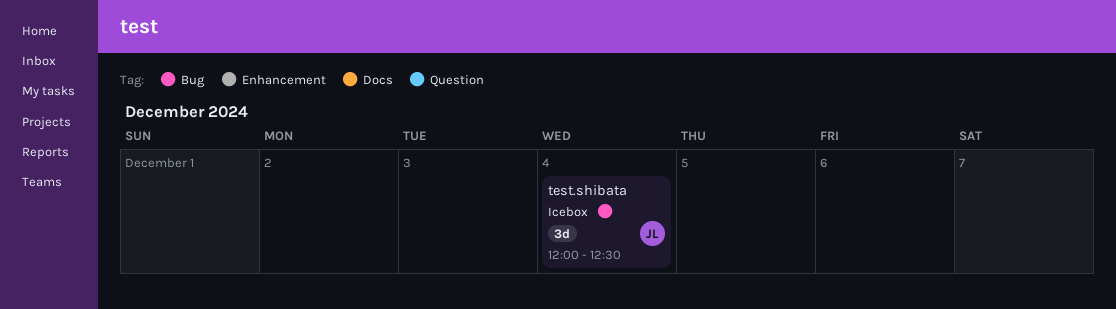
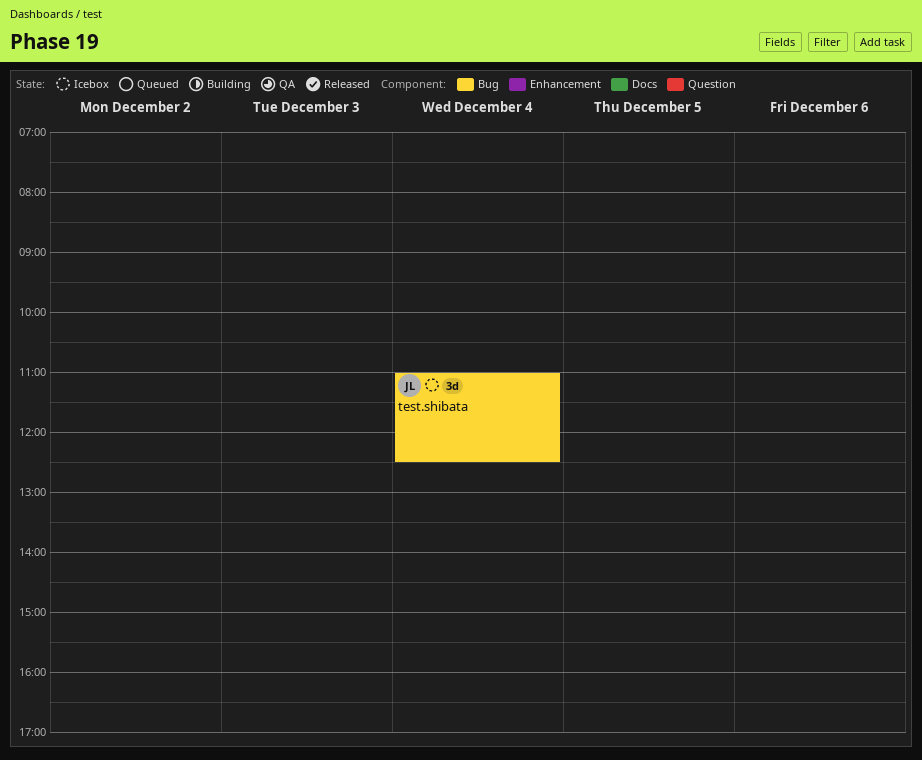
test.shibata, begins: 12:00 -> 11:00

